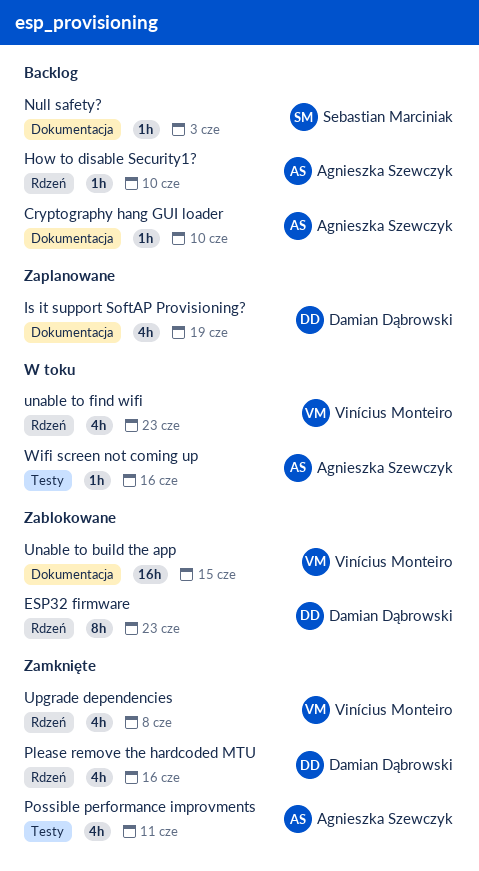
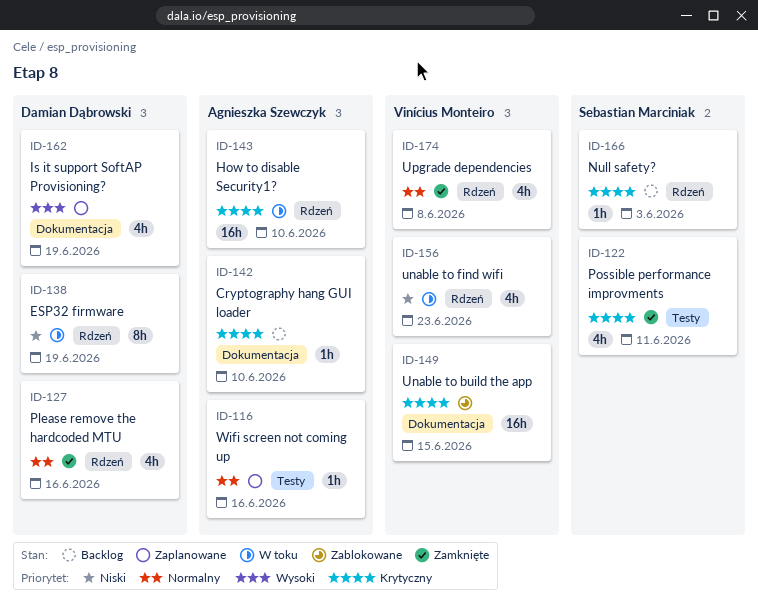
ESP32 firmware, status: Zablokowane -> W toku
ESP32 firmware, due: Jun 23 -> Jun 19
How to disable Security1?, status: Backlog -> W toku
How to disable Security1?, estimate: 1h -> 16h
Null safety?, label: Dokumentacja -> Rdzeń
Possible performance improvments, owner: Agnieszka Szewczyk -> Sebastian Marciniak
Wifi screen not coming up, status: W toku -> Zaplanowane

